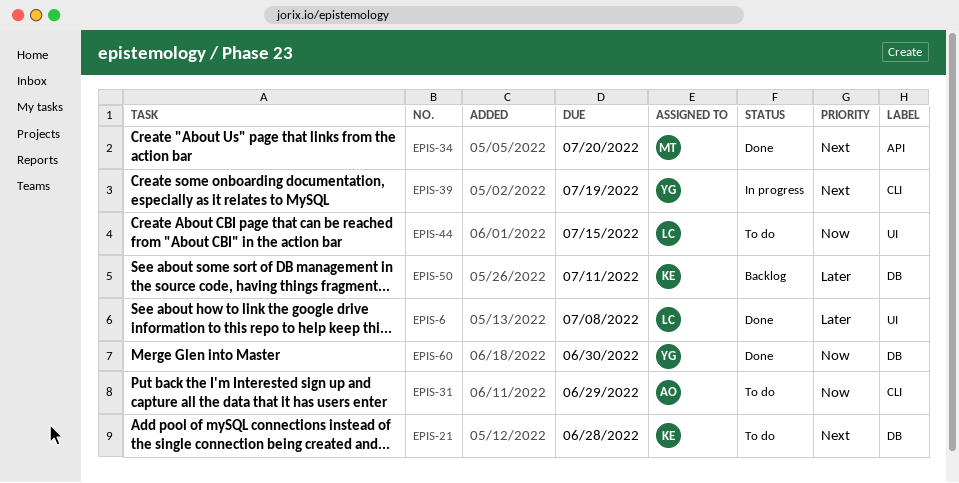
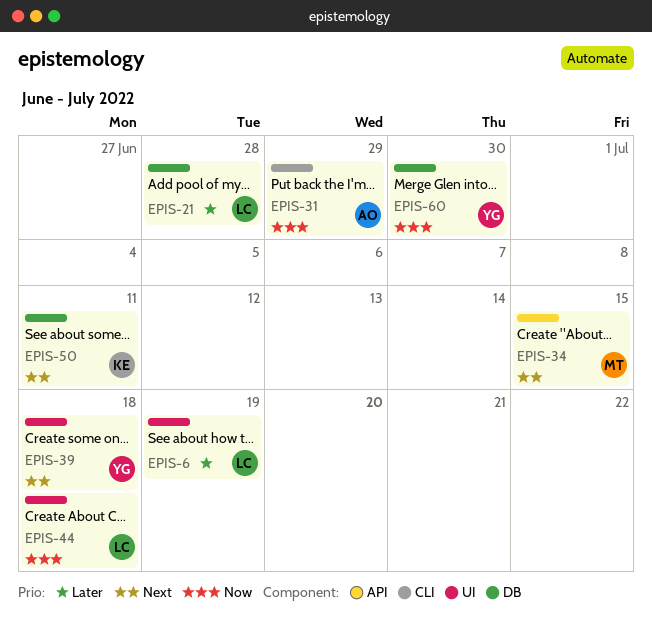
EPIS-6, due: Jul 8 -> Jul 19
EPIS-21, owner: KE -> LC
EPIS-21, priority: Next -> Later
EPIS-34, due: Jul 20 -> Jul 15
EPIS-39, label: CLI -> UI
EPIS-39, due: Jul 19 -> Jul 18
EPIS-44, due: Jul 15 -> Jul 18
EPIS-50, priority: Later -> Next

